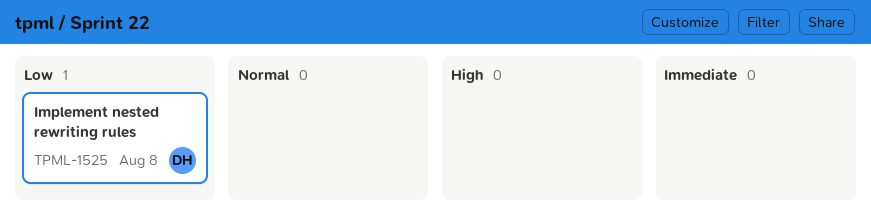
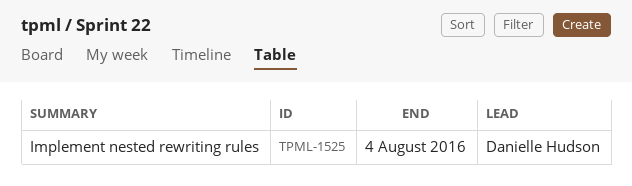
TPML-1525, due: Aug 8 -> Aug 4

